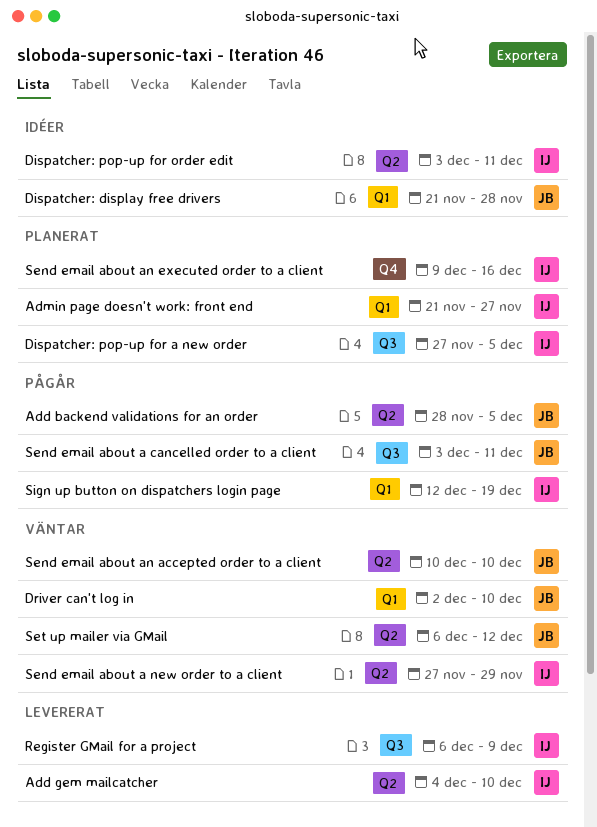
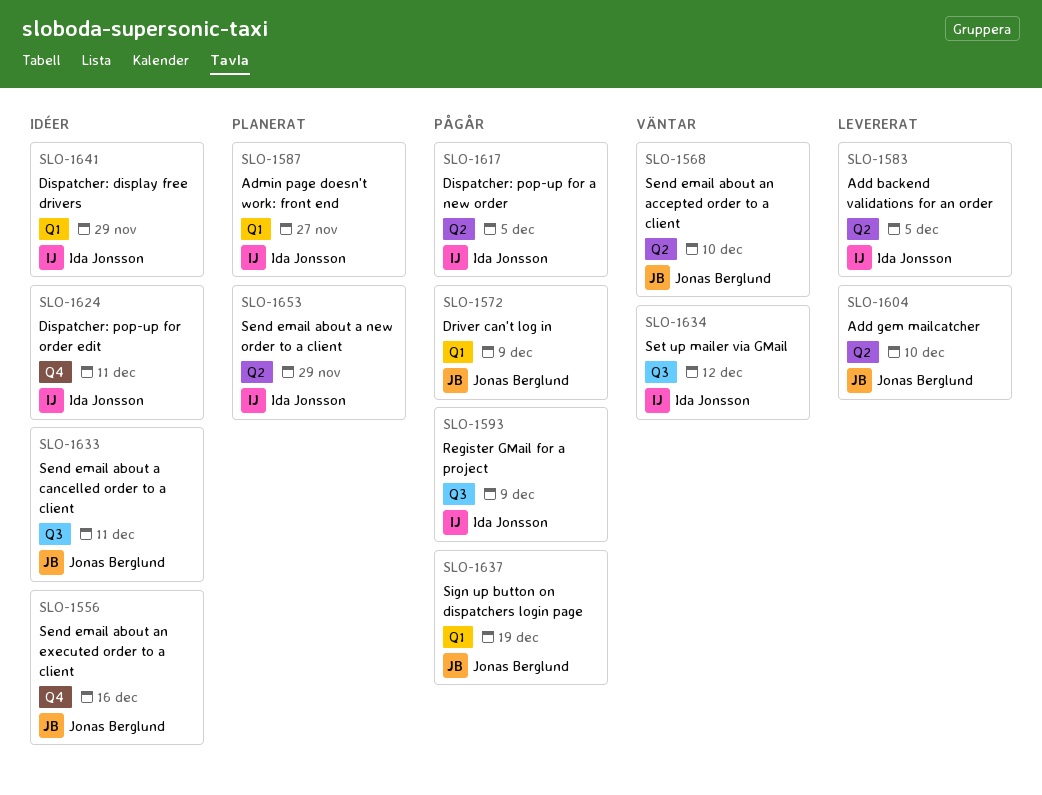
Add backend validations for an order, status: Pågår -> Levererat
Add backend validations for an order, owner: Jonas Berglund -> Ida Jonsson
Add gem mailcatcher, owner: Ida Jonsson -> Jonas Berglund
Dispatcher: display free drivers, owner: Jonas Berglund -> Ida Jonsson
Dispatcher: display free drivers, due: Nov 28 -> Nov 29
Dispatcher: pop-up for a new order, status: Planerat -> Pågår
Dispatcher: pop-up for a new order, label: Q3 -> Q2
Dispatcher: pop-up for order edit, label: Q2 -> Q4
Driver can't log in, status: Väntar -> Pågår
Driver can't log in, due: Dec 10 -> Dec 9
Register GMail for a project, status: Levererat -> Pågår
Send email about a cancelled order to a client, status: Pågår -> Idéer
Send email about a new order to a client, status: Väntar -> Planerat
Send email about an executed order to a client, status: Planerat -> Idéer
Send email about an executed order to a client, owner: Ida Jonsson -> Jonas Berglund
Set up mailer via GMail, owner: Jonas Berglund -> Ida Jonsson
Set up mailer via GMail, label: Q2 -> Q3
Sign up button on dispatchers login page, owner: Ida Jonsson -> Jonas Berglund

